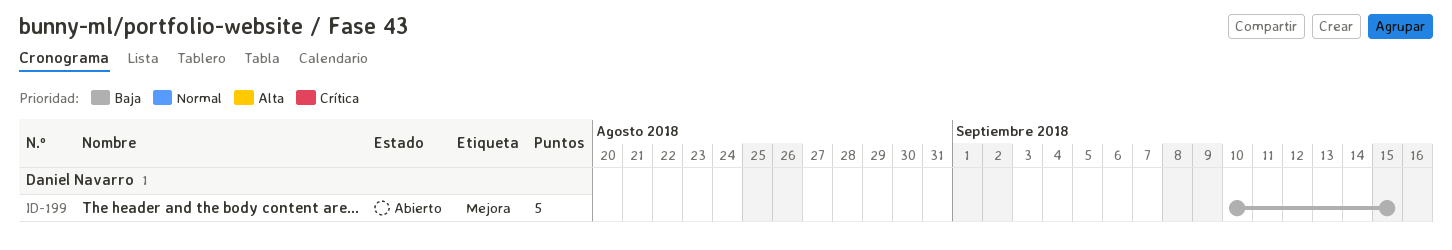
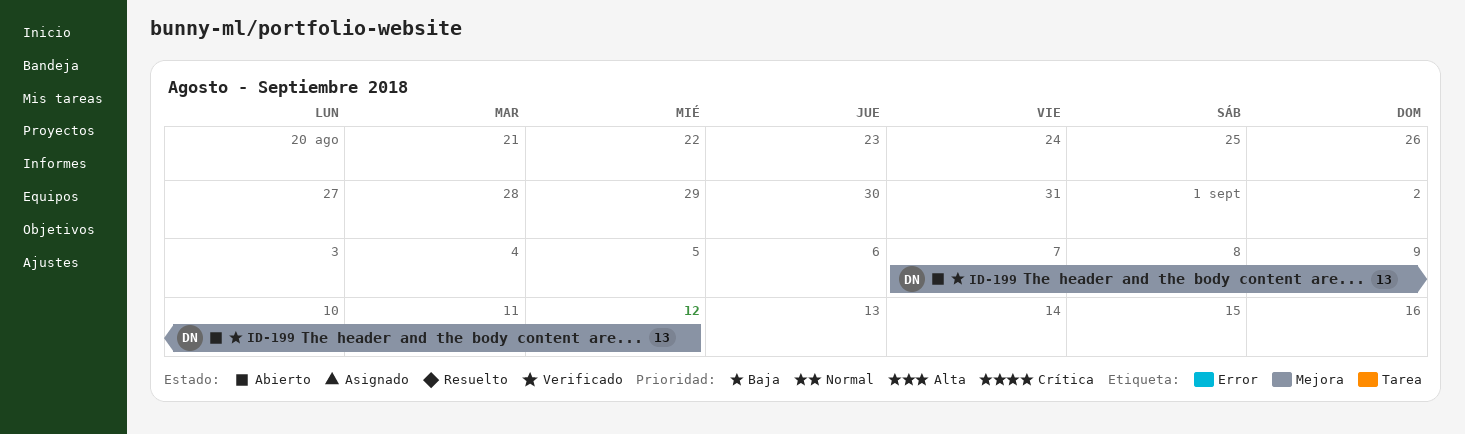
ID-199, estimate: 5 -> 13
ID-199, start: Sep 10 -> Sep 7
ID-199, due: Sep 15 -> Sep 12

